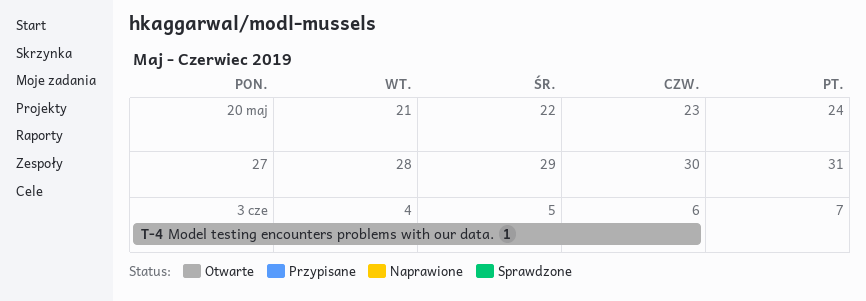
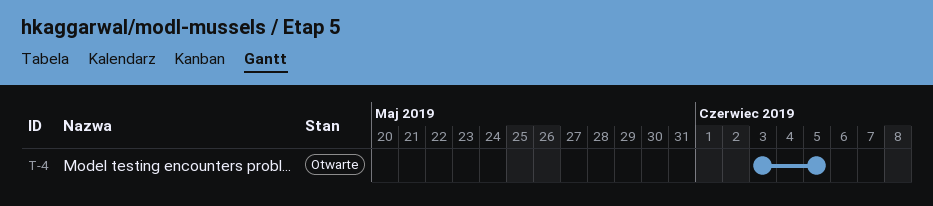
T-4, due: Jun 6 -> Jun 5

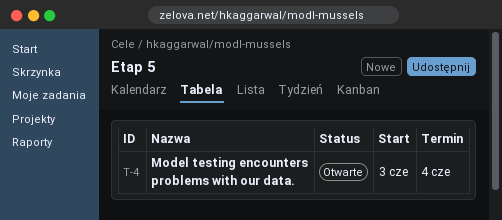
T-4, due: Jun 5 -> Jun 4

